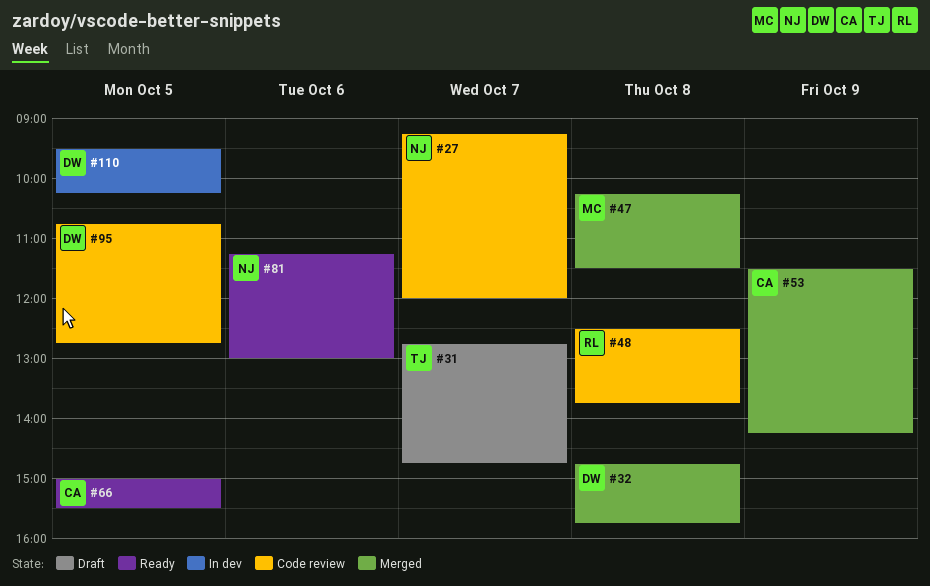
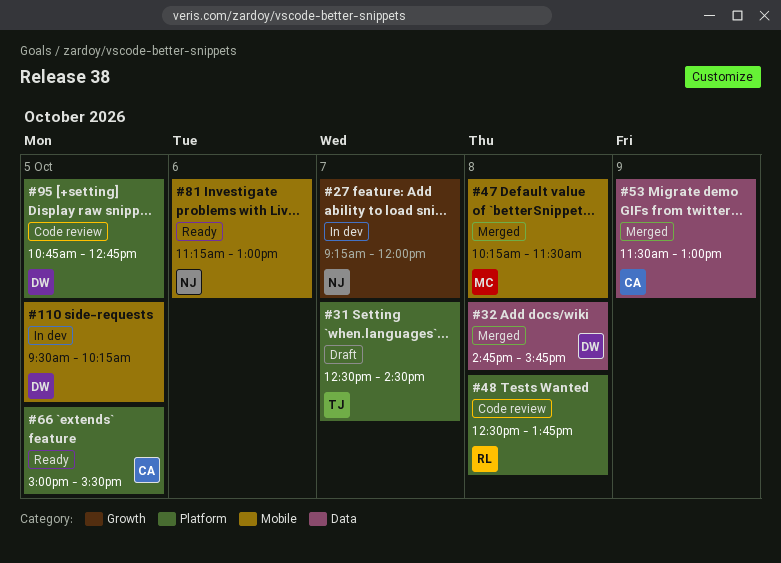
#27, status: Code review -> In dev
#31, begins: 12:45 -> 12:30
#31, ends: 14:45 -> 14:30
#53, ends: 14:15 -> 13:00

